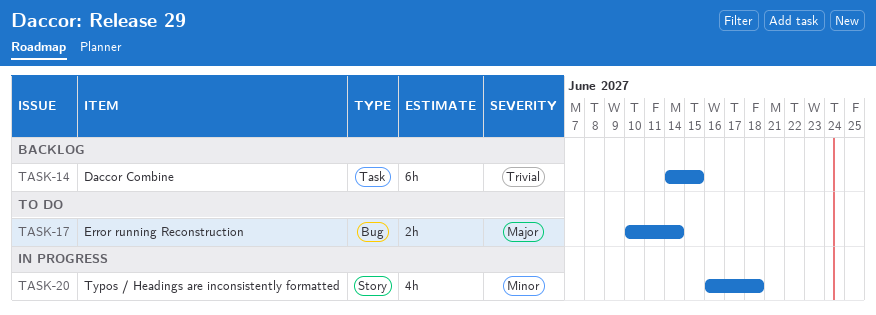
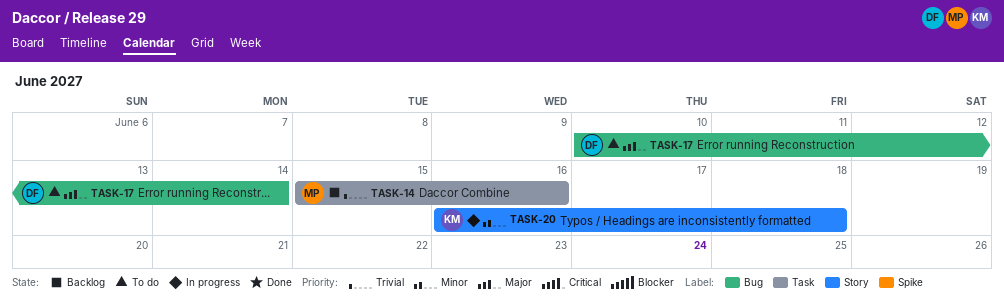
TASK-14, start: Jun 14 -> Jun 15
TASK-14, due: Jun 15 -> Jun 16

